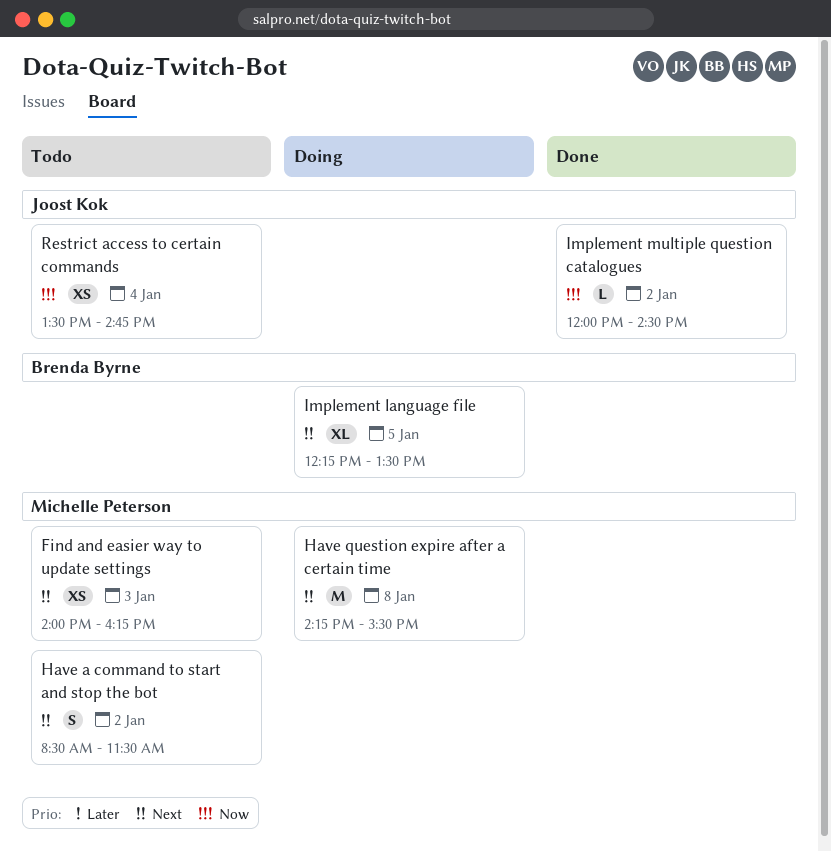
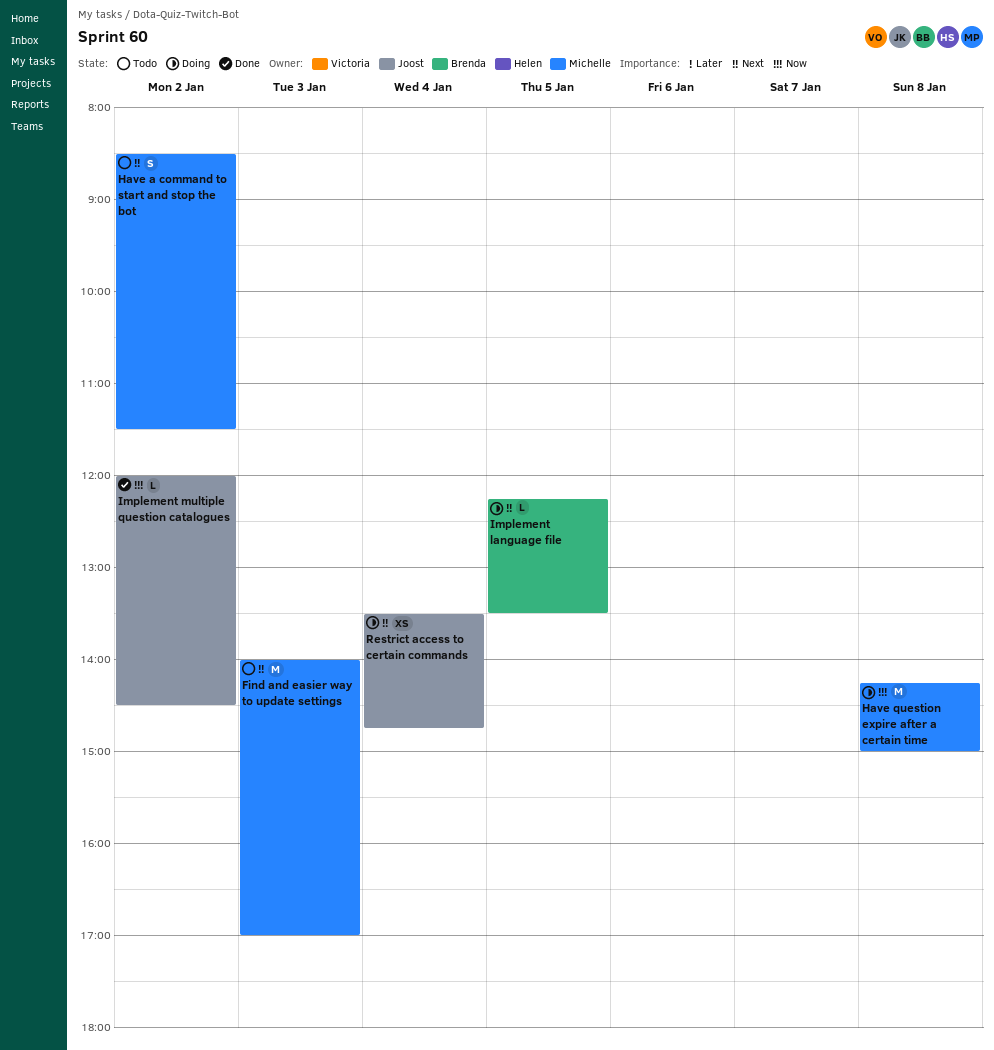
Find and easier way to update settings, estimate: XS -> M
Find and easier way to update settings, ends: 16:15 -> 17:00
Have question expire after a certain time, priority: Next -> Now
Have question expire after a certain time, ends: 15:30 -> 15:00
Implement language file, estimate: XL -> L
Restrict access to certain commands, status: Todo -> Doing
Restrict access to certain commands, priority: Now -> Next

